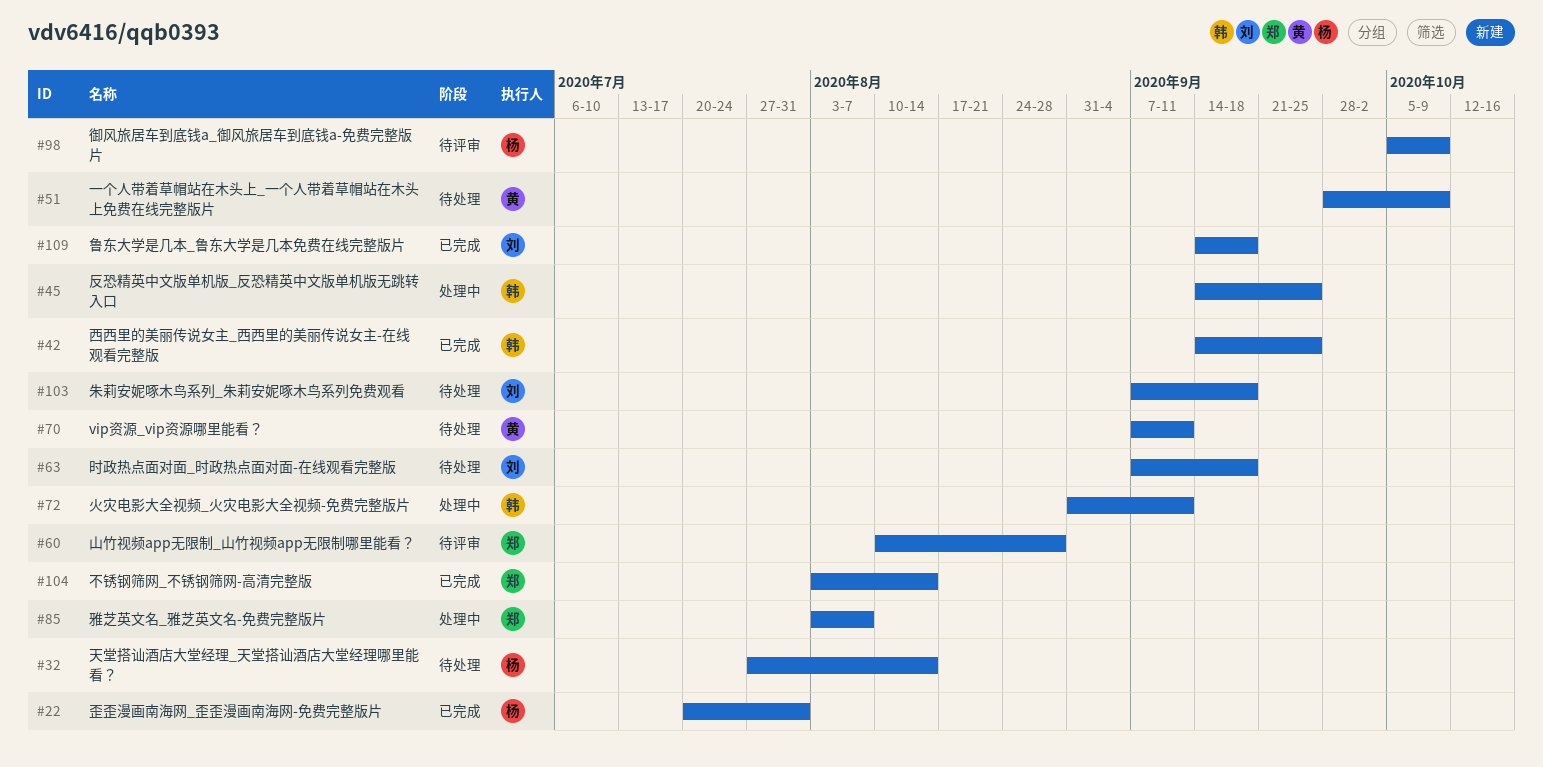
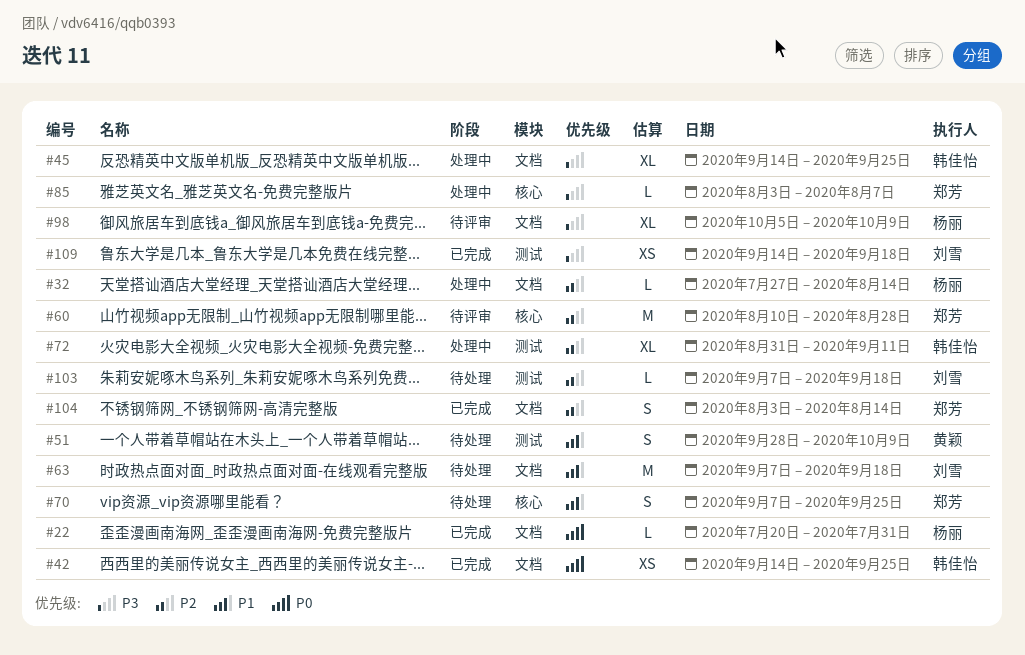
#32, status: 待处理 -> 处理中
#70, owner: 黄颖 -> 郑芳
#70, due: Sep 11 -> Sep 25

